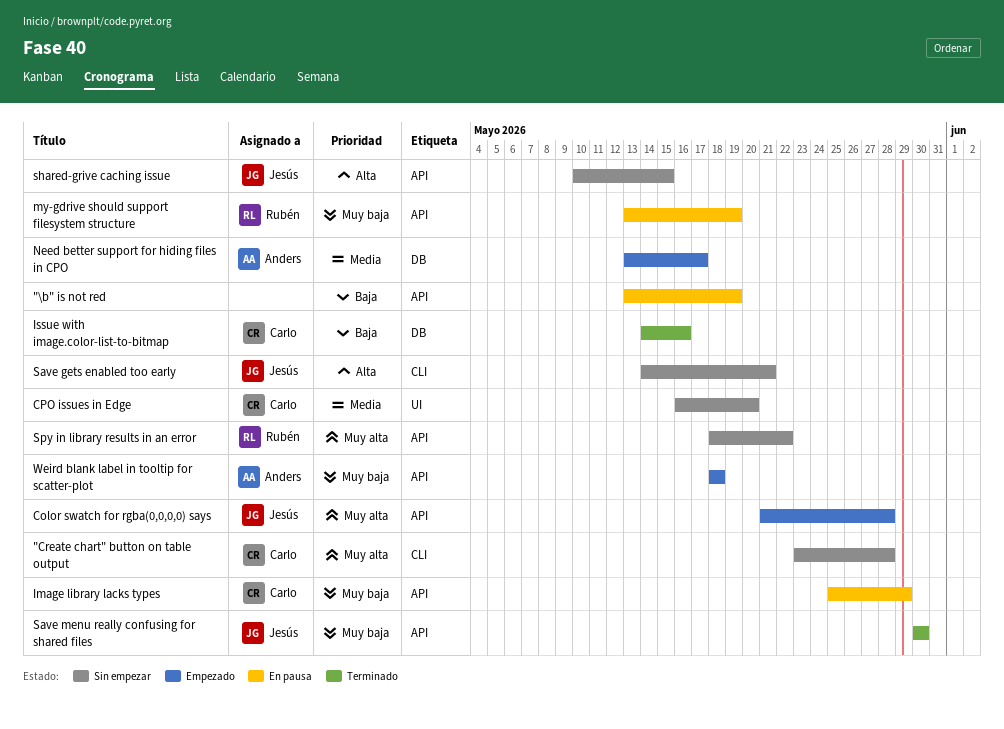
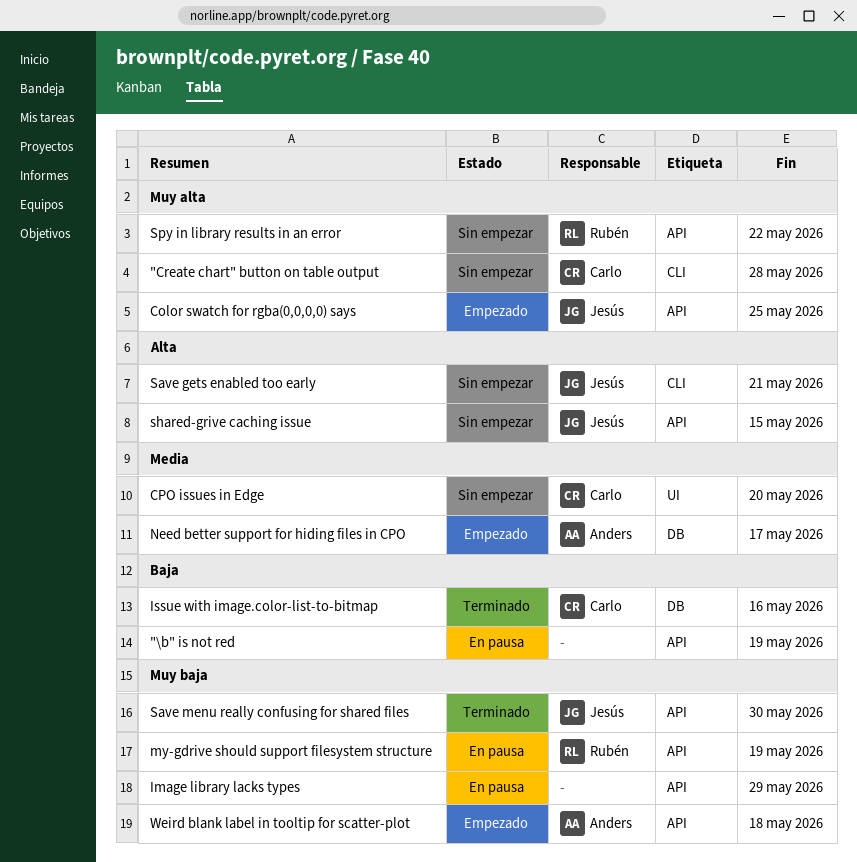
Color swatch for rgba(0,0,0,0) says, due: May 28 -> May 25
Image library lacks types, owner: Carlo -> none

